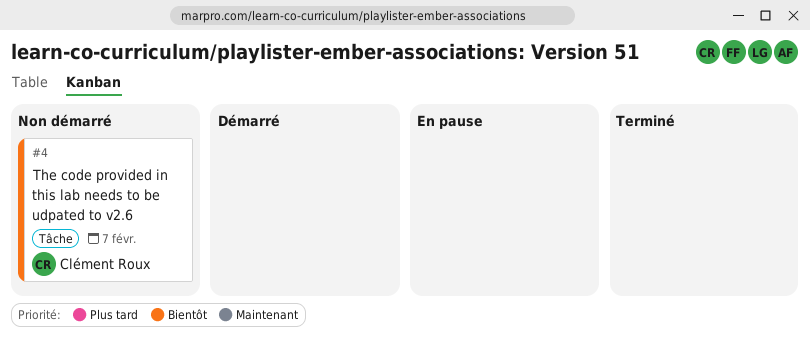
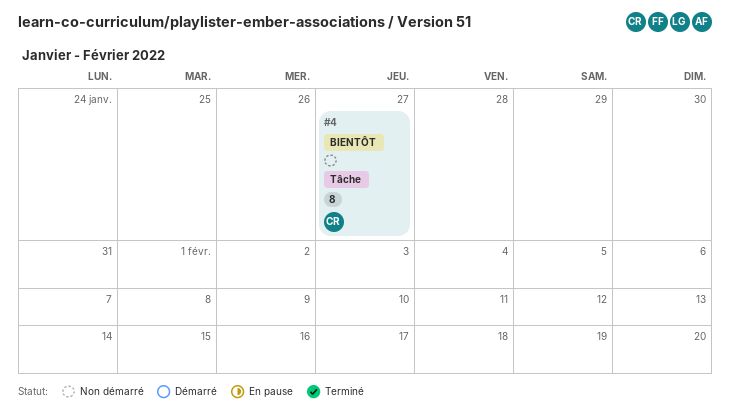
#4, due: Feb 7 -> Jan 27

